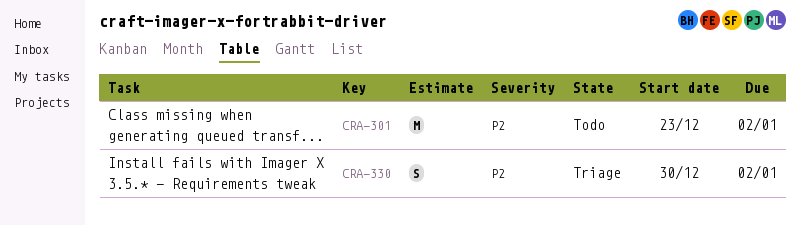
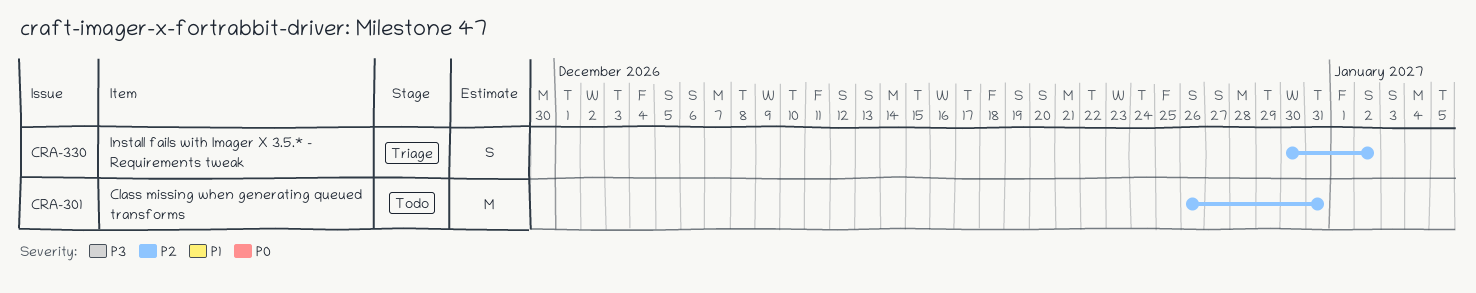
CRA-301, start: Dec 23 -> Dec 26
CRA-301, due: Jan 2 -> Dec 31

